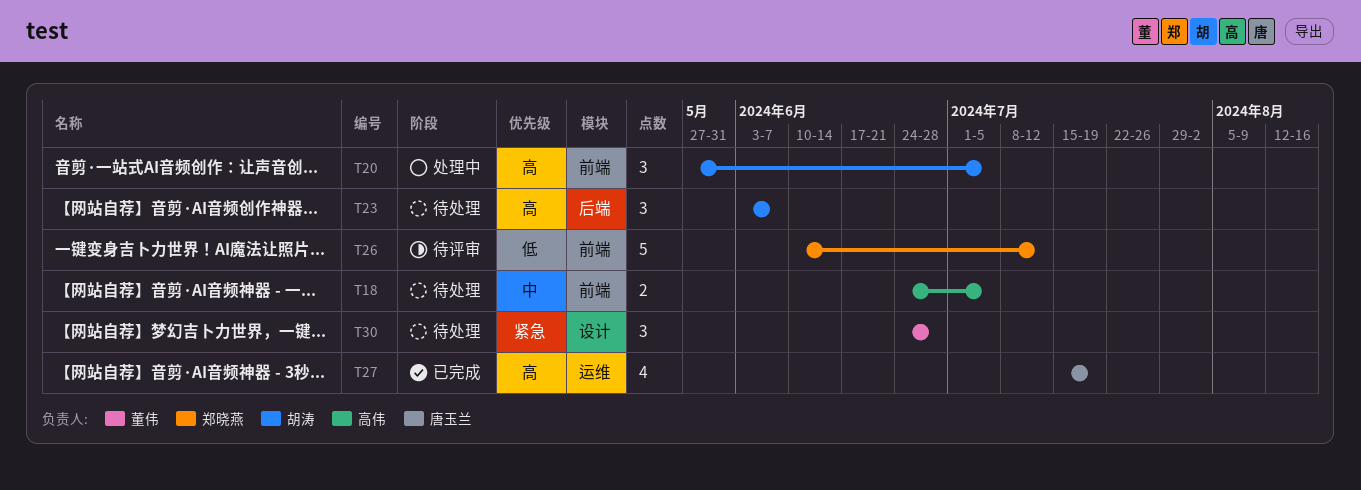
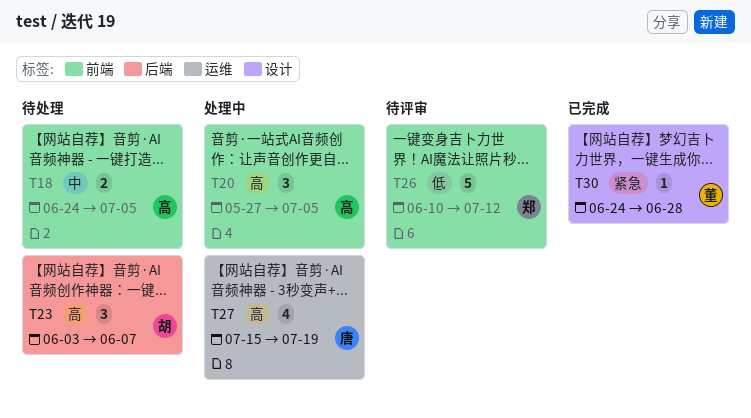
T20, owner: 胡涛 -> 高伟
T27, status: 已完成 -> 处理中
T30, status: 待处理 -> 已完成
T30, estimate: 3 -> 1

